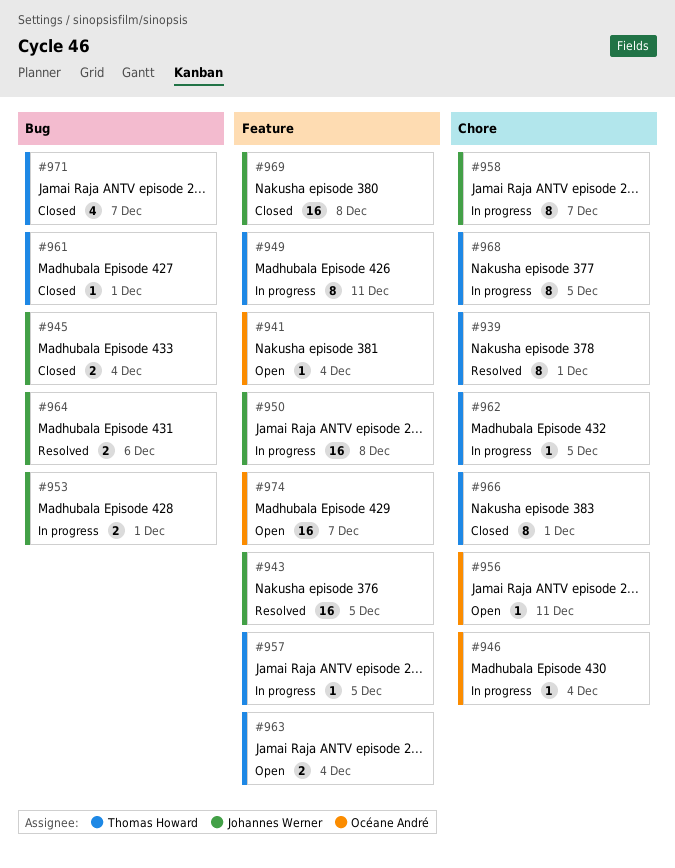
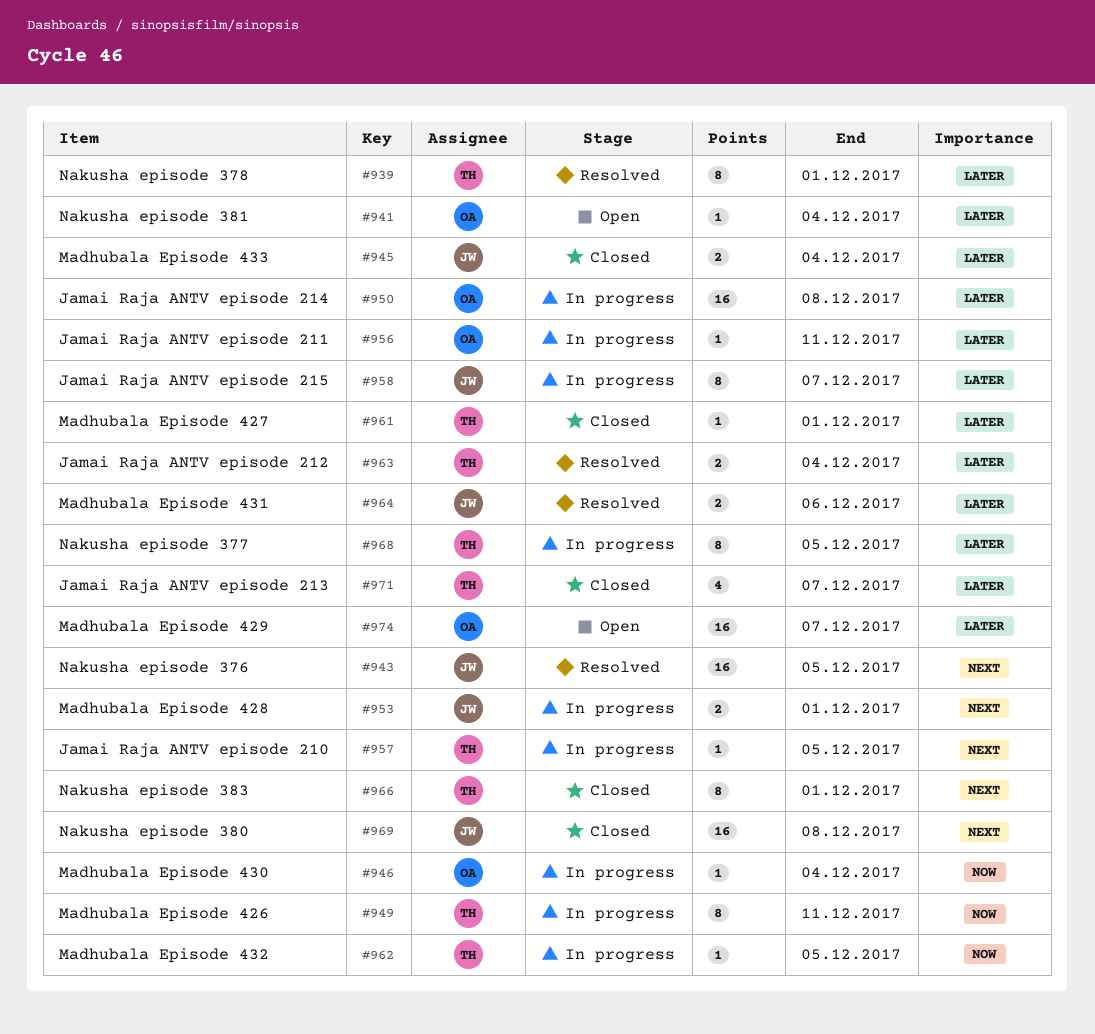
#950, owner: Johannes Werner -> Océane André
#956, status: Open -> In progress
#963, status: Open -> Resolved

